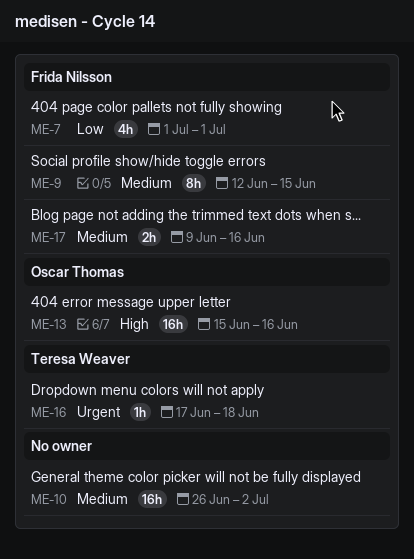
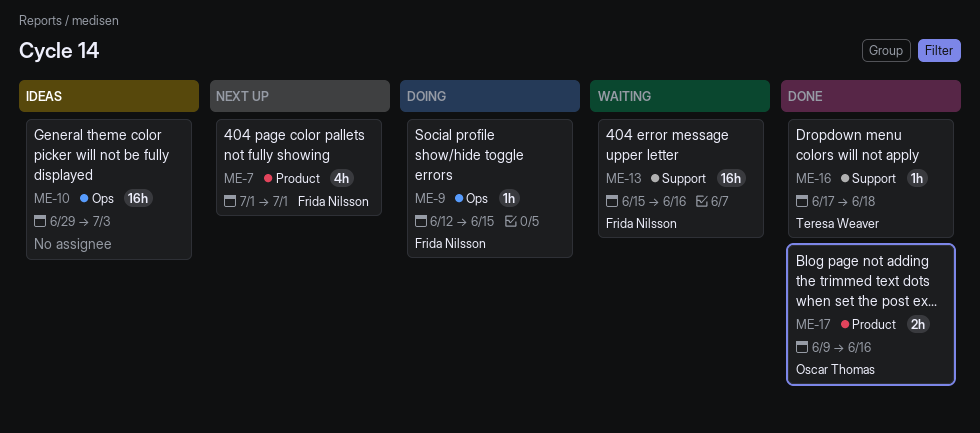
ME-9, estimate: 8h -> 1h
ME-10, start: Jun 26 -> Jun 29
ME-10, due: Jul 2 -> Jul 3
ME-13, owner: Oscar Thomas -> Frida Nilsson
ME-17, owner: Frida Nilsson -> Oscar Thomas

